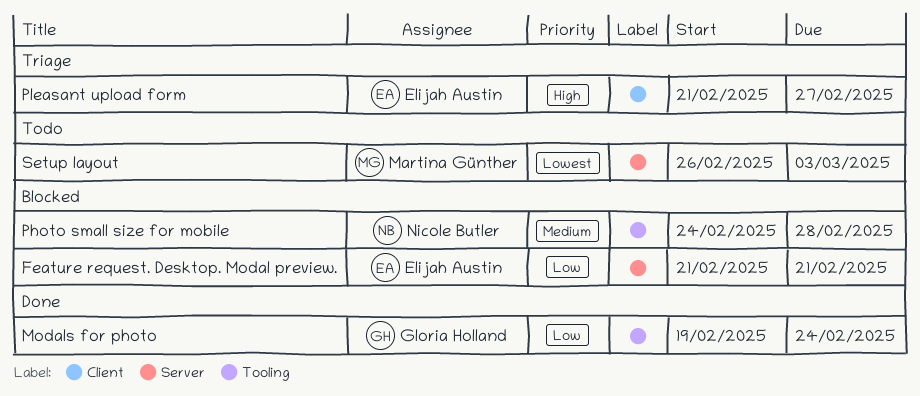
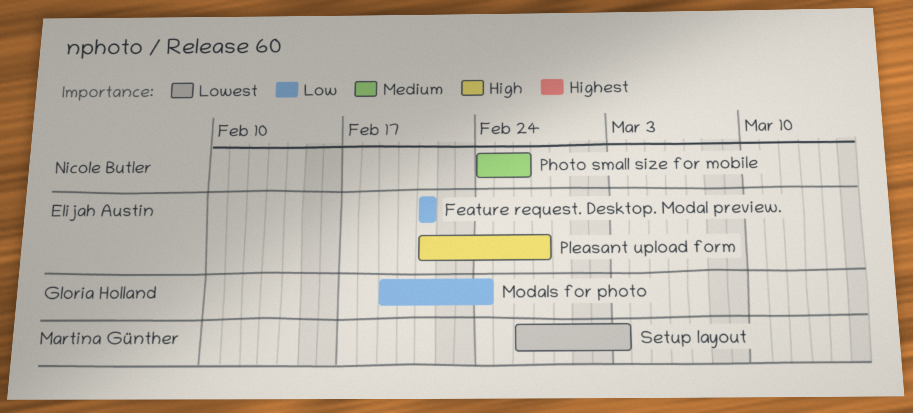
Photo small size for mobile, due: Feb 28 -> Feb 26

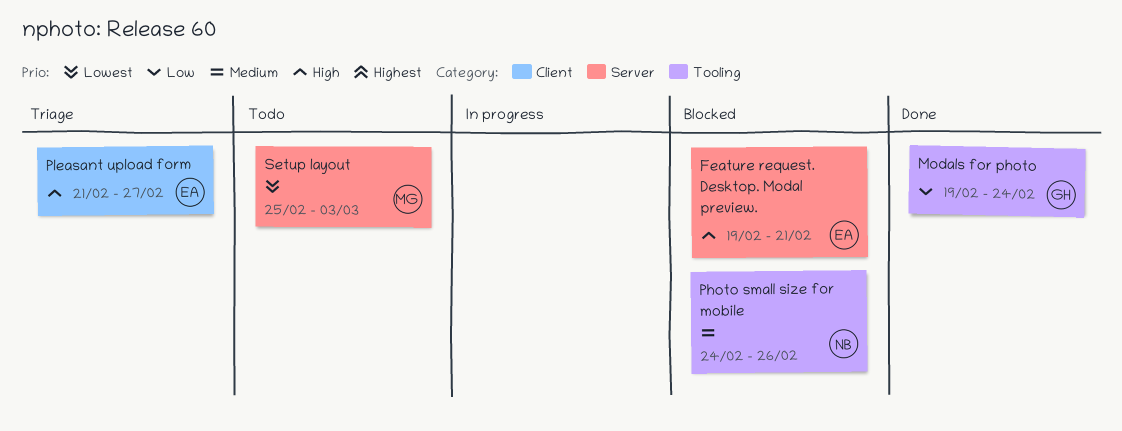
Feature request. Desktop. Modal preview., priority: Low -> High
Feature request. Desktop. Modal preview., start: Feb 21 -> Feb 19
Setup layout, start: Feb 26 -> Feb 25

